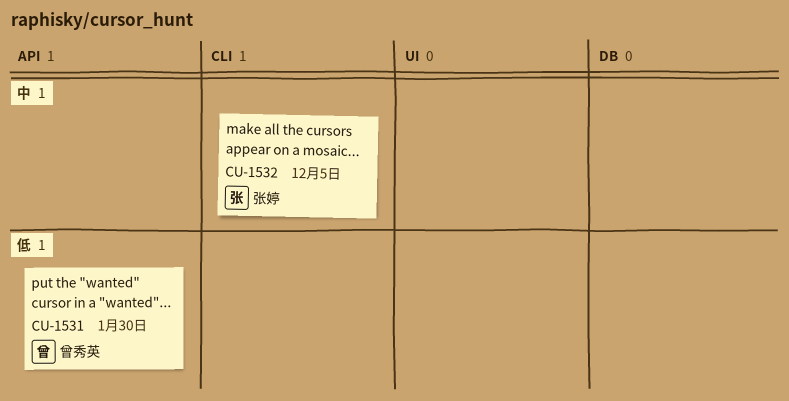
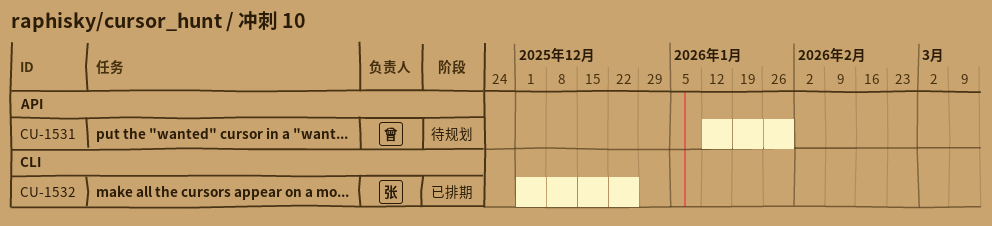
CU-1532, due: Dec 5 -> Dec 26

